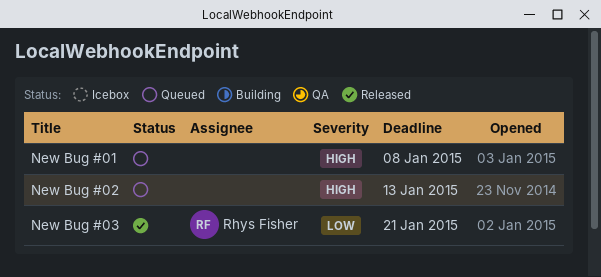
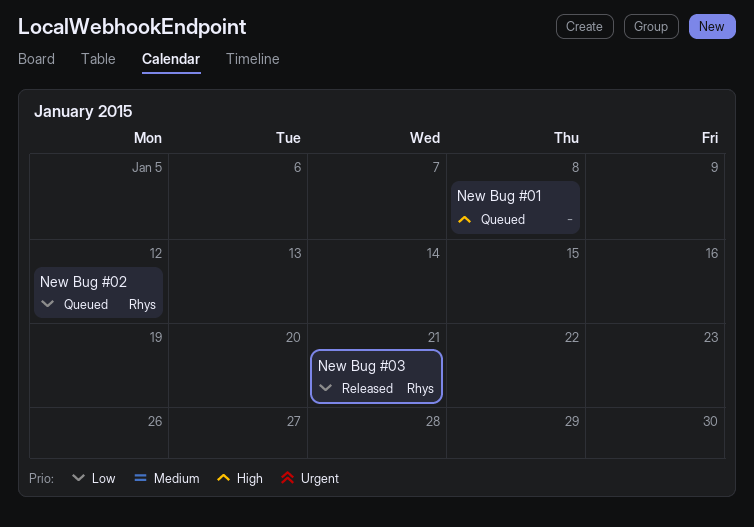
New Bug #02, owner: none -> Rhys Fisher
New Bug #02, priority: High -> Low
New Bug #02, due: Jan 13 -> Jan 12

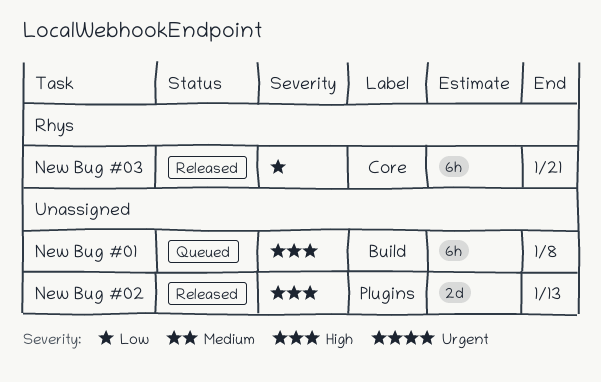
New Bug #02, status: Queued -> Released
New Bug #02, owner: Rhys -> none
New Bug #02, priority: Low -> High
New Bug #02, due: Jan 12 -> Jan 13

